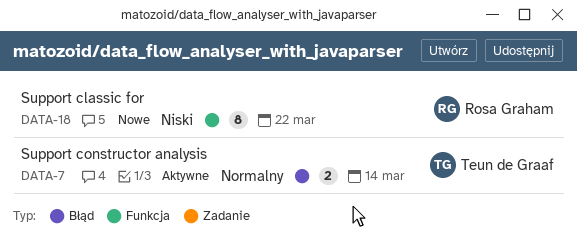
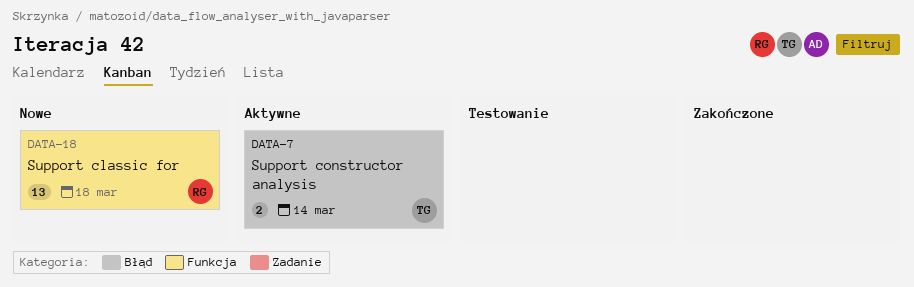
DATA-18, estimate: 8 -> 13
DATA-18, due: Mar 22 -> Mar 18

